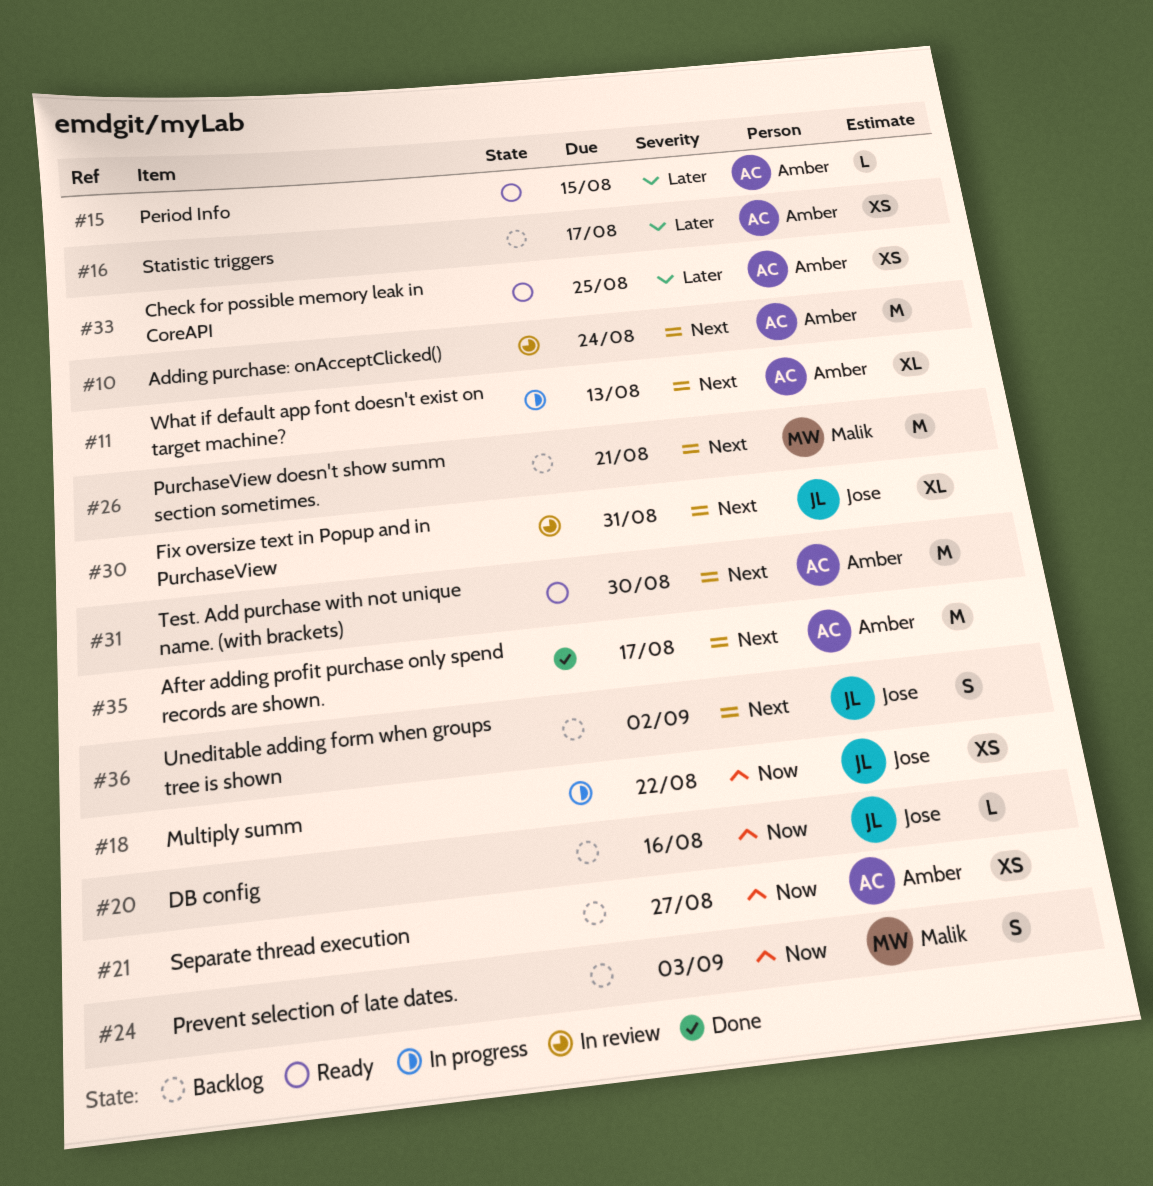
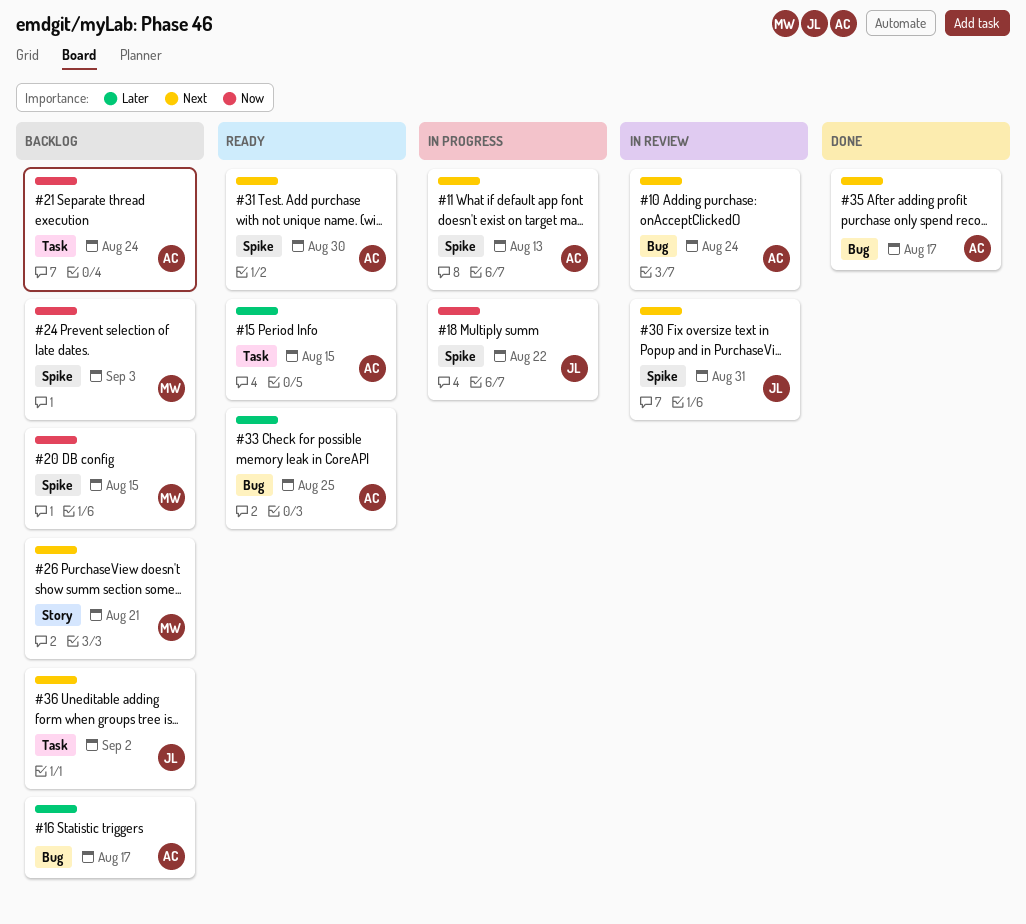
#20, owner: Jose -> Malik
#20, due: Aug 16 -> Aug 15
#21, due: Aug 27 -> Aug 24

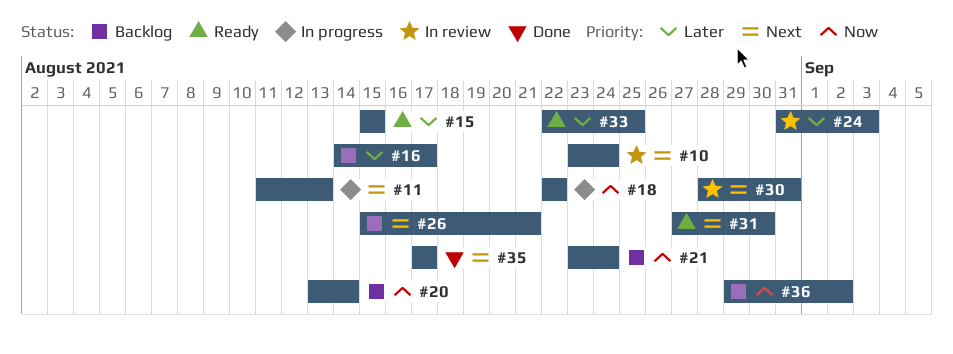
#20, due: Aug 15 -> Aug 14
#24, status: Backlog -> In review
#24, priority: Now -> Later
#36, priority: Next -> Now

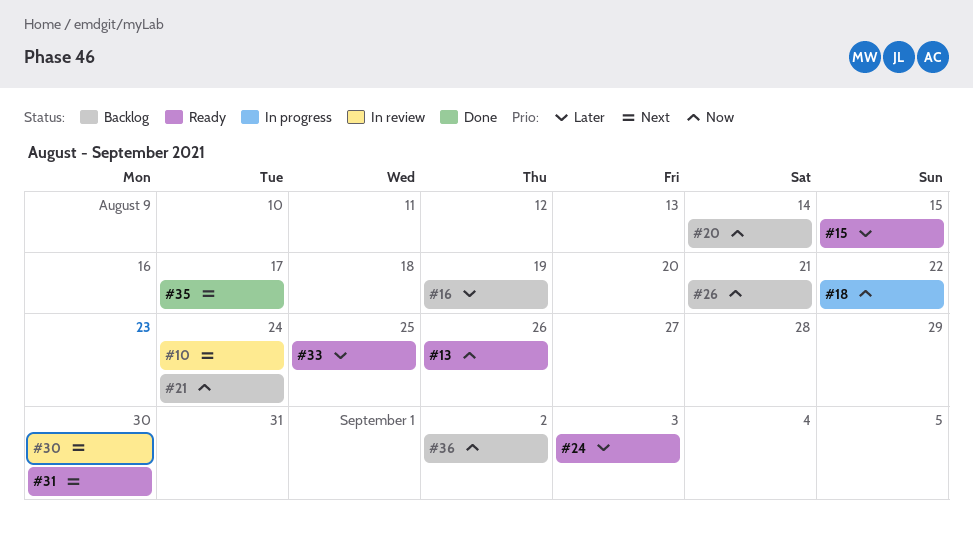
#11: present -> none
#13: none -> present
#16, due: Aug 17 -> Aug 19
#24, status: In review -> Ready
#26, priority: Next -> Now
#30, due: Aug 31 -> Aug 30

